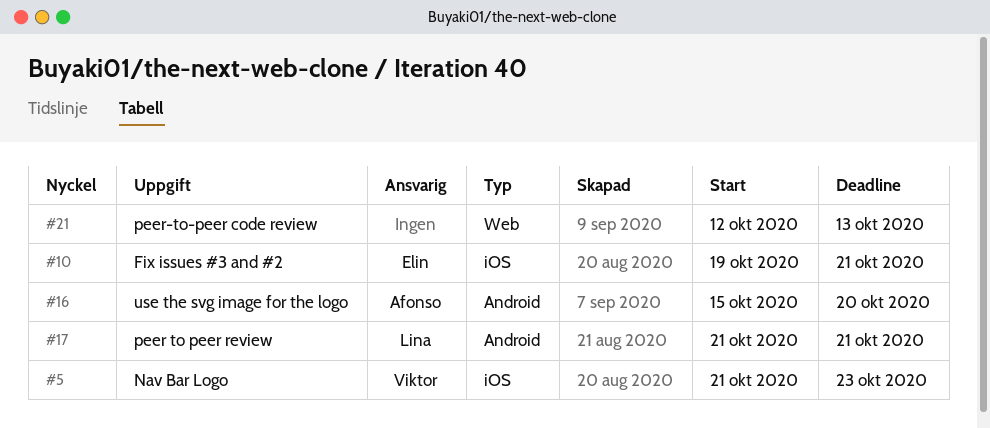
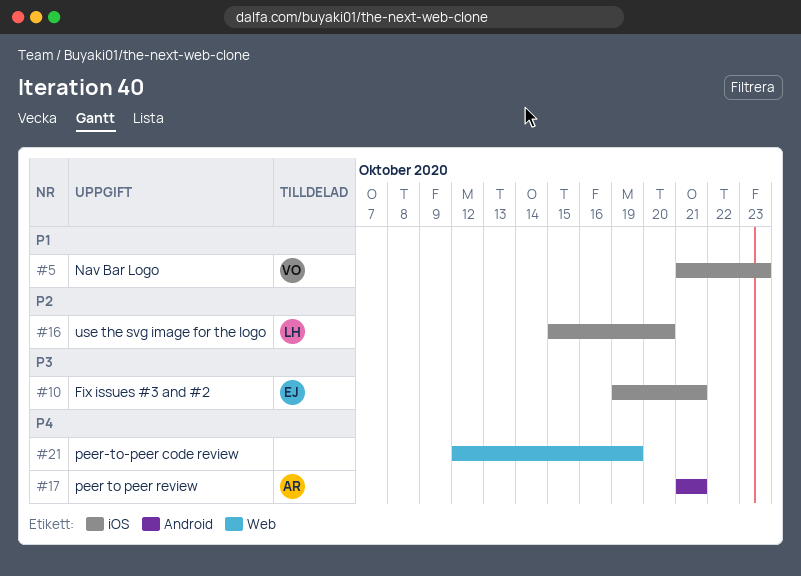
#16, owner: Afonso -> Lina
#16, label: Android -> iOS
#17, owner: Lina -> Afonso
#21, due: Oct 13 -> Oct 19

